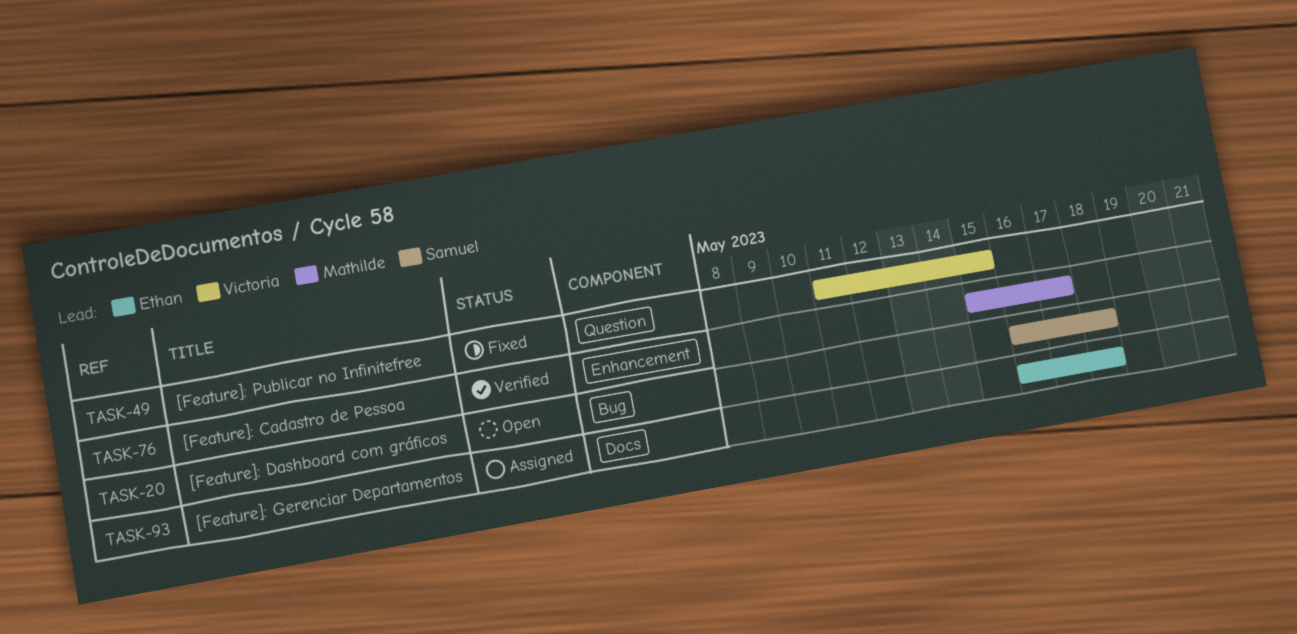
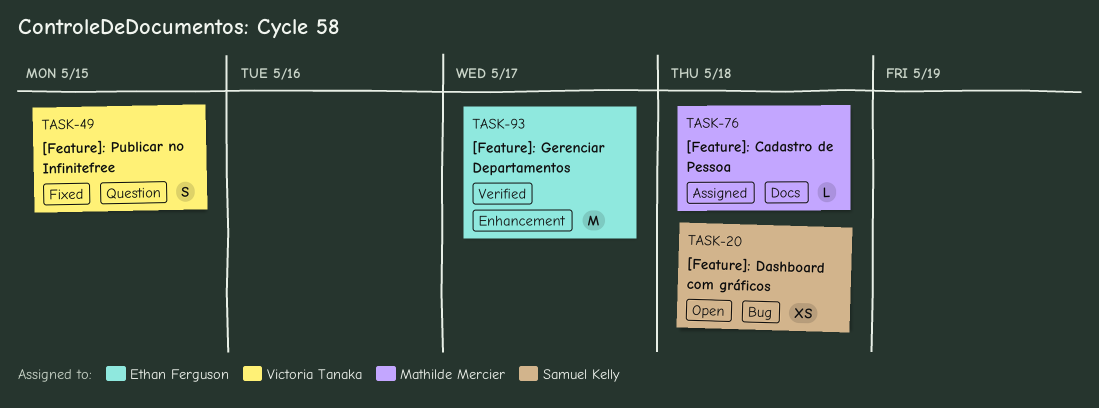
TASK-76, status: Verified -> Assigned
TASK-76, label: Enhancement -> Docs
TASK-76, due: May 17 -> May 18
TASK-93, status: Assigned -> Verified
TASK-93, label: Docs -> Enhancement
TASK-93, due: May 18 -> May 17

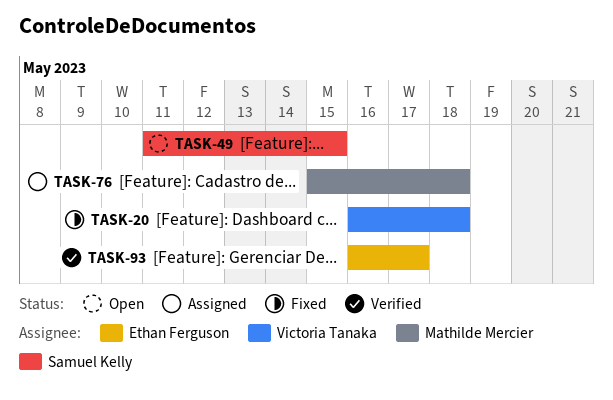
TASK-20, status: Open -> Fixed
TASK-20, owner: Samuel Kelly -> Victoria Tanaka
TASK-49, status: Fixed -> Open
TASK-49, owner: Victoria Tanaka -> Samuel Kelly

